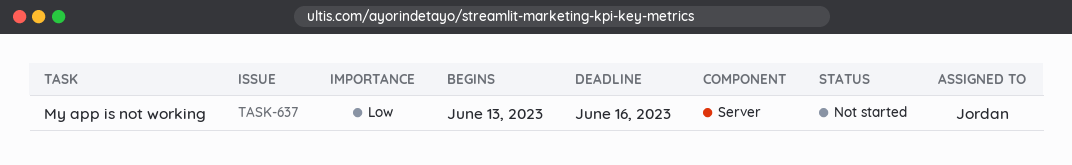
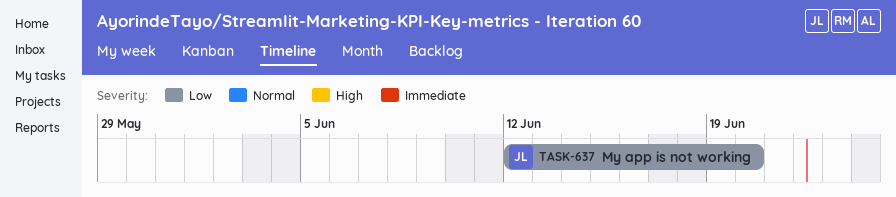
TASK-637, start: Jun 13 -> Jun 12
TASK-637, due: Jun 16 -> Jun 20

